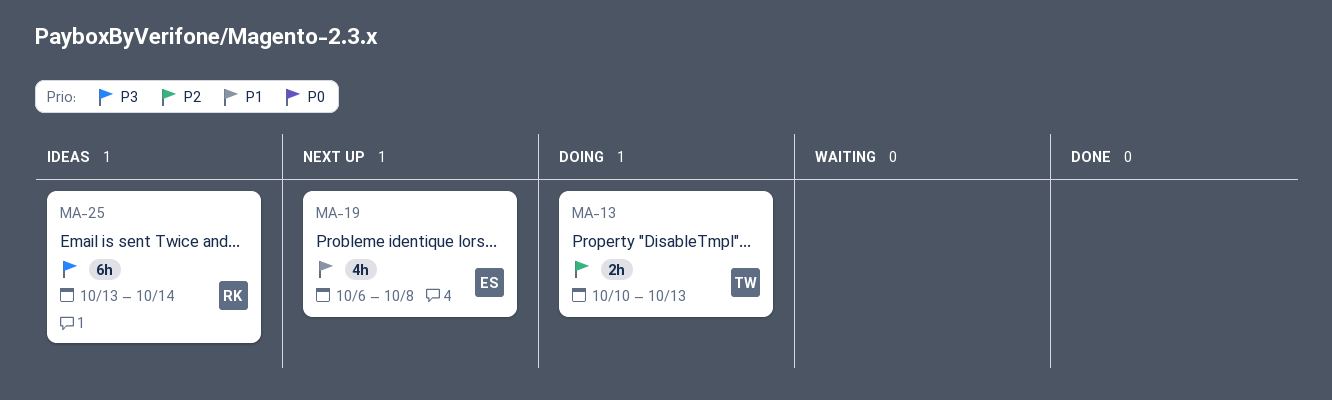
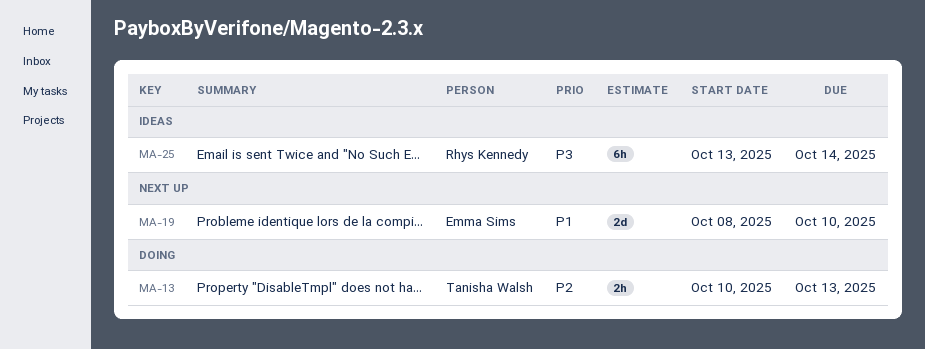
MA-19, estimate: 4h -> 2d
MA-19, start: Oct 6 -> Oct 8
MA-19, due: Oct 8 -> Oct 10

